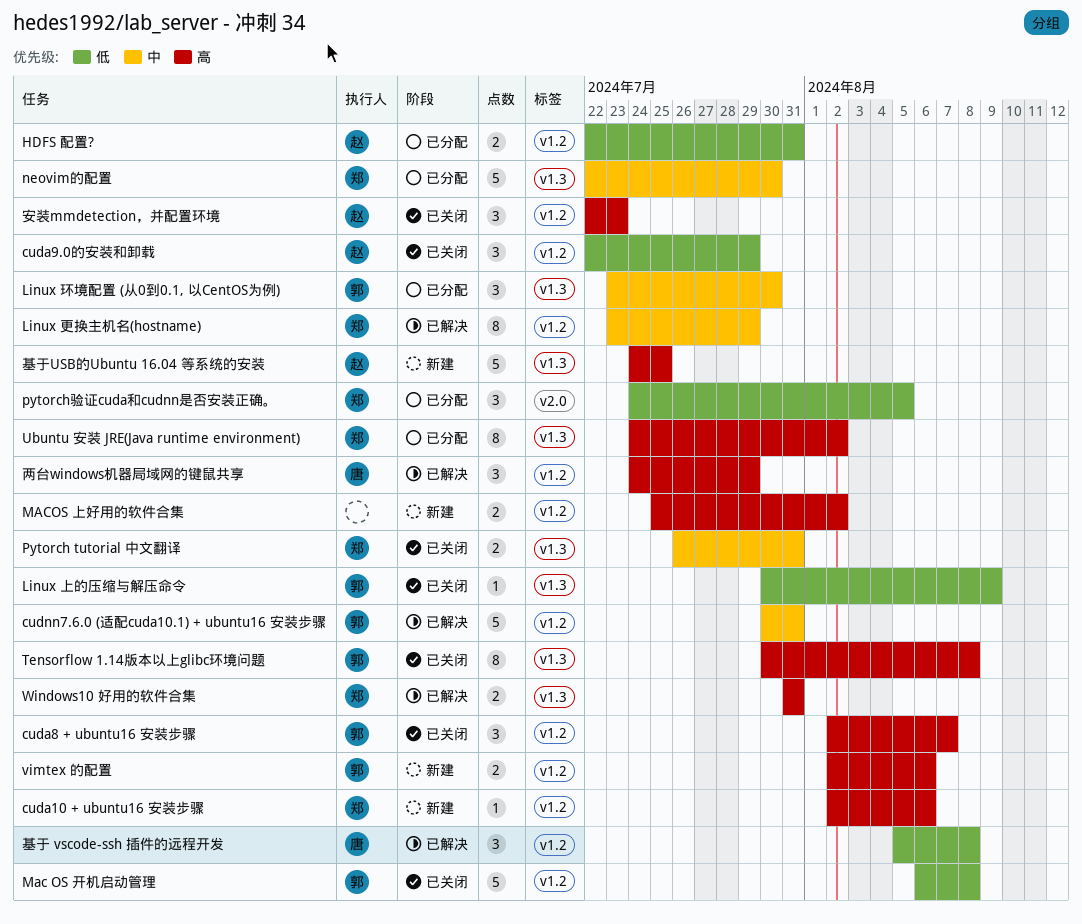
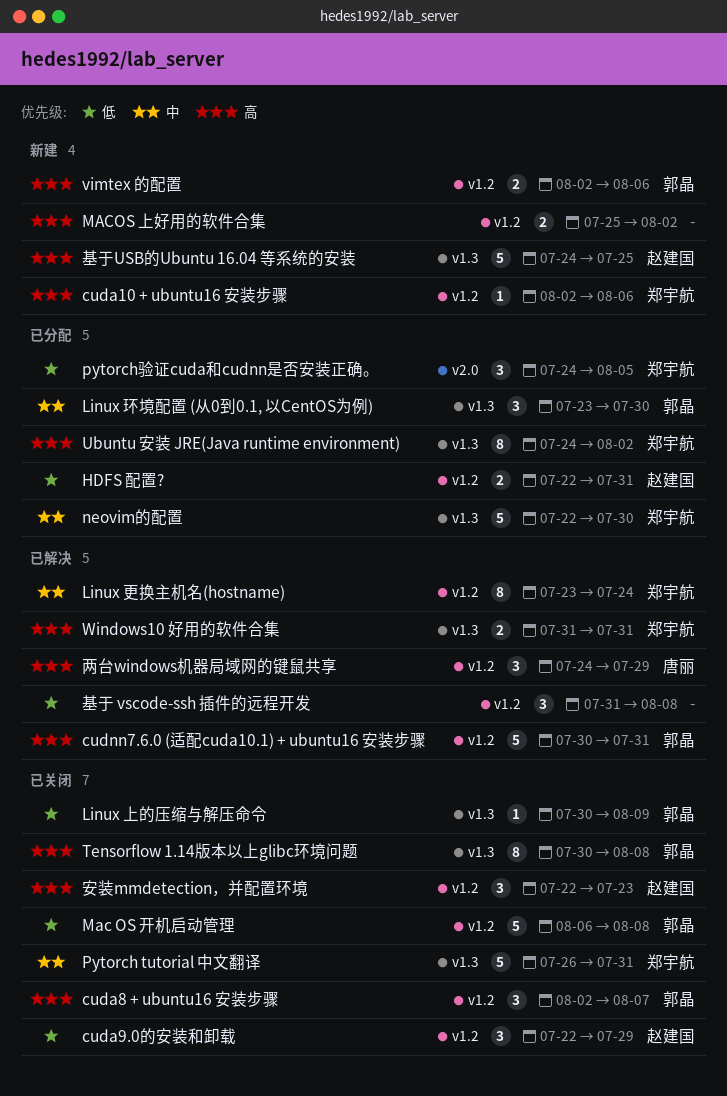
cudnn7.6.0 (适配cuda10.1) + ubuntu16 安装步骤, priority: 中 -> 高
Linux 更换主机名(hostname), due: Jul 29 -> Jul 24
Pytorch tutorial 中文翻译, estimate: 2 -> 5
基于 vscode-ssh 插件的远程开发, owner: 唐丽 -> none
基于 vscode-ssh 插件的远程开发, start: Aug 5 -> Jul 31

